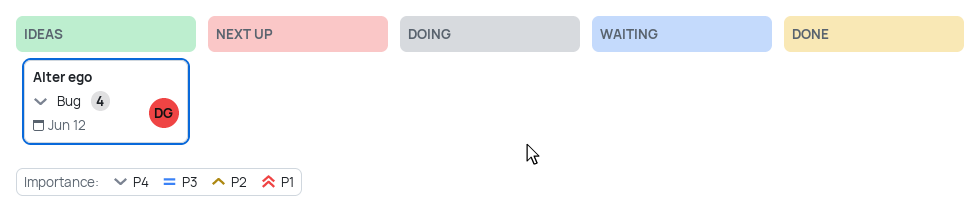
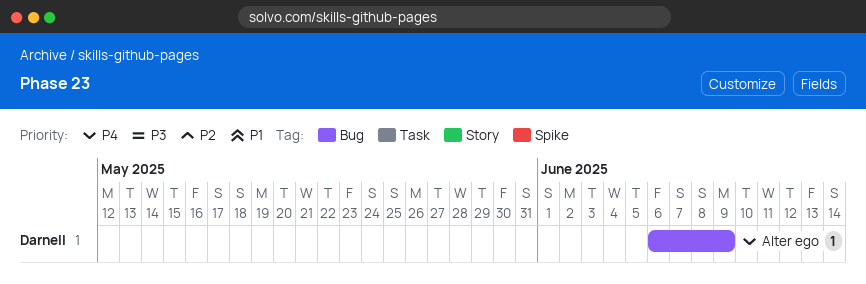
Alter ego, estimate: 4 -> 1
Alter ego, due: Jun 12 -> Jun 9

